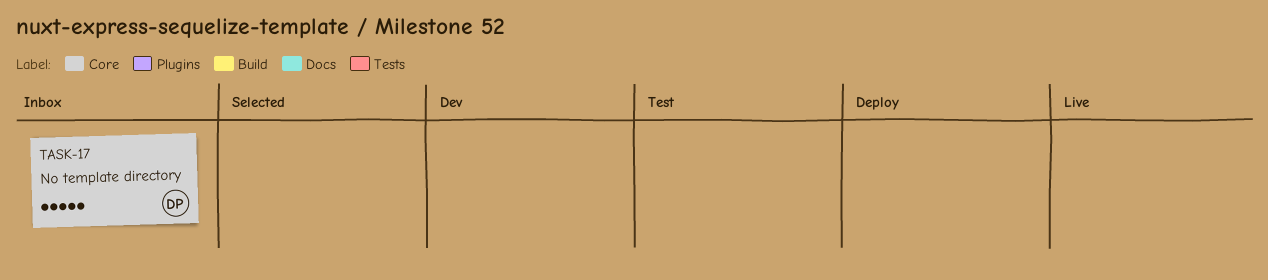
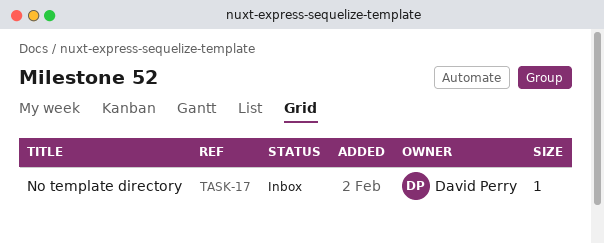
TASK-17, estimate: 5 -> 1

